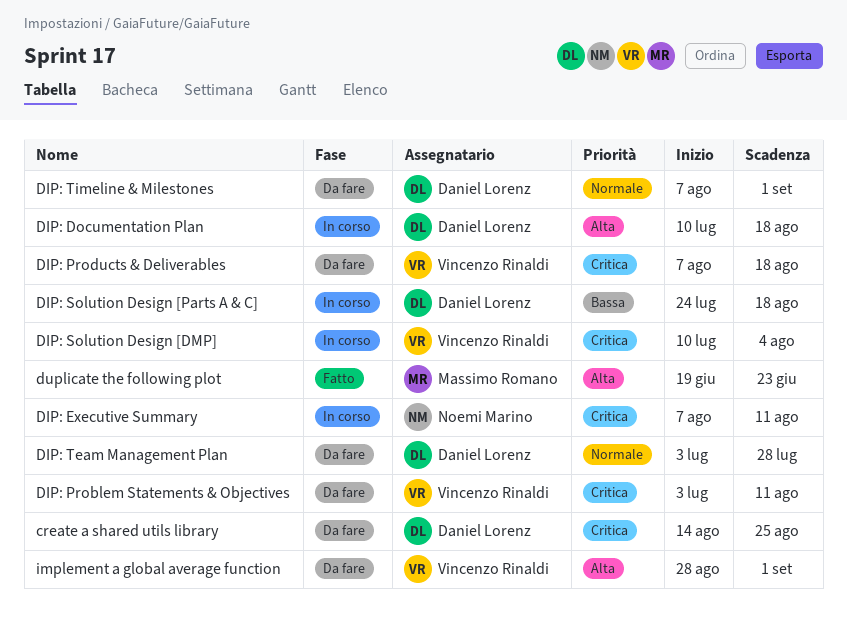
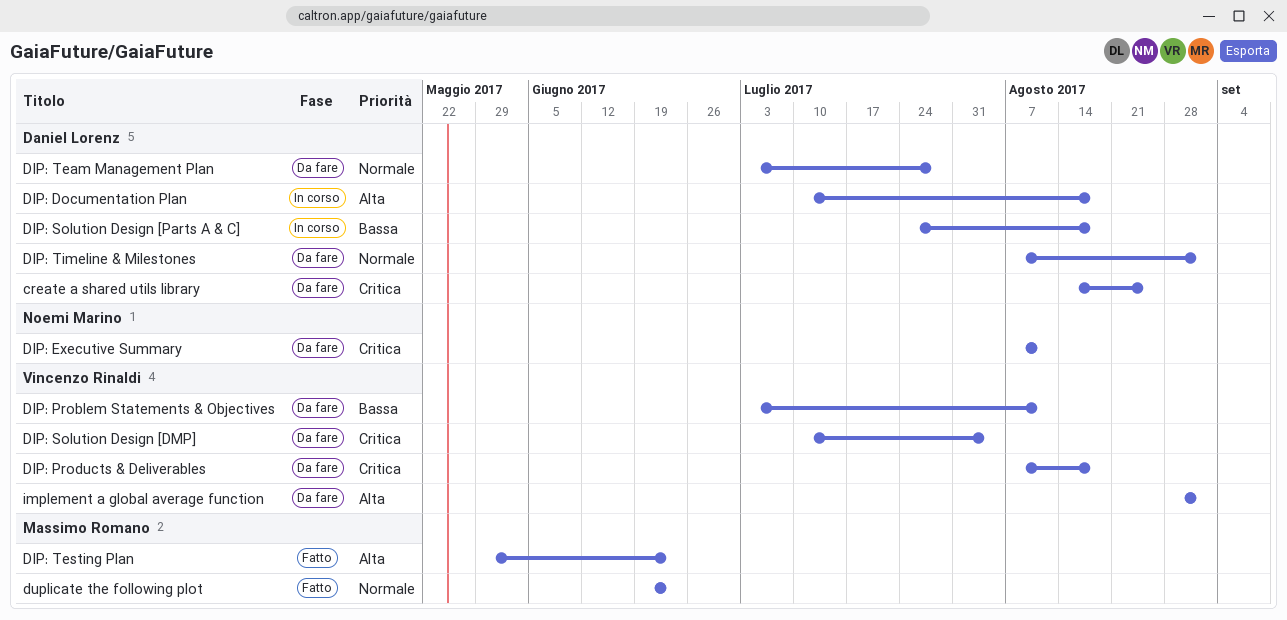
DIP: Executive Summary, status: In corso -> Da fare
DIP: Problem Statements & Objectives, priority: Critica -> Bassa
DIP: Solution Design [DMP], status: In corso -> Da fare
DIP: Testing Plan: none -> present
duplicate the following plot, priority: Alta -> Normale

